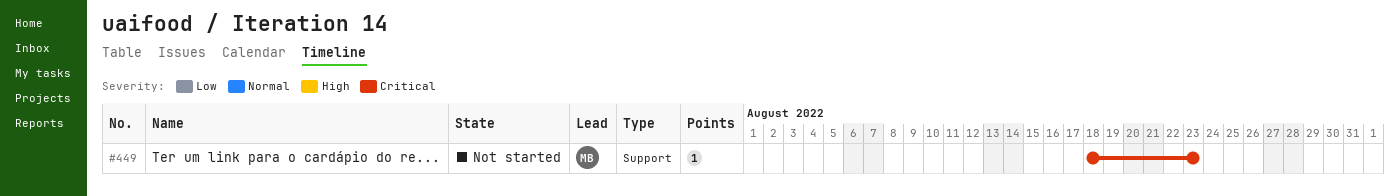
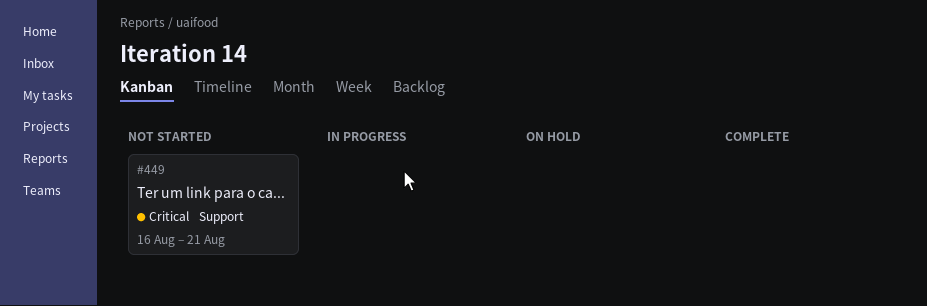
#449, start: Aug 18 -> Aug 16
#449, due: Aug 23 -> Aug 21

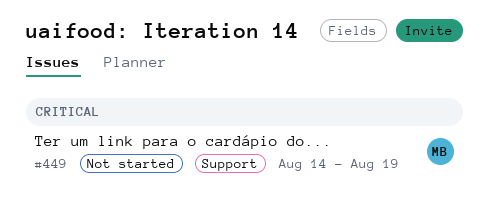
#449, start: Aug 16 -> Aug 14
#449, due: Aug 21 -> Aug 19

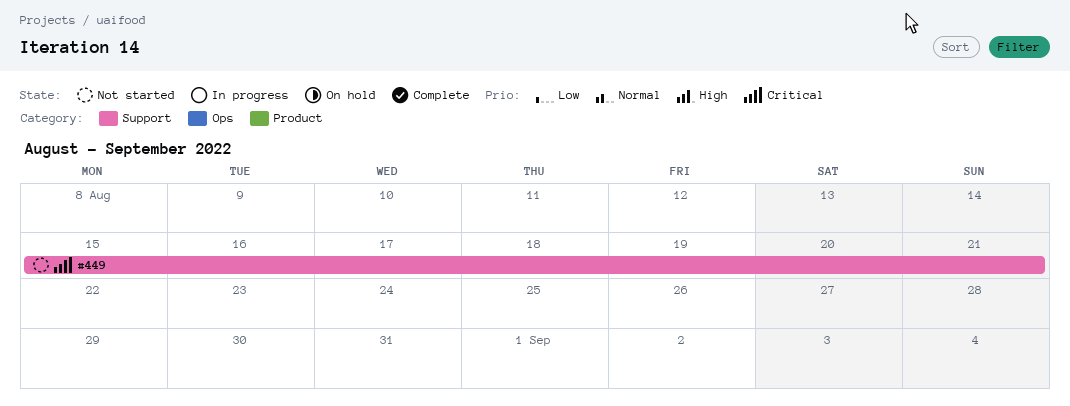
#449, start: Aug 14 -> Aug 15
#449, due: Aug 19 -> Aug 21

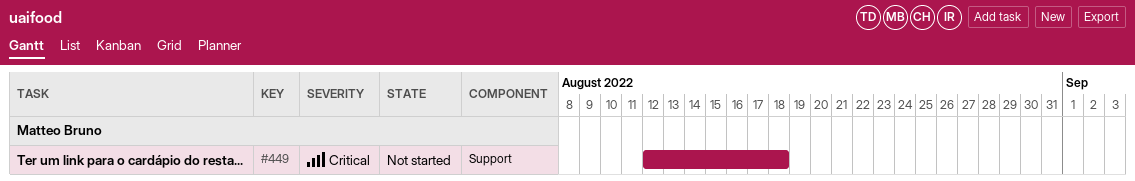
#449, start: Aug 15 -> Aug 12
#449, due: Aug 21 -> Aug 18

